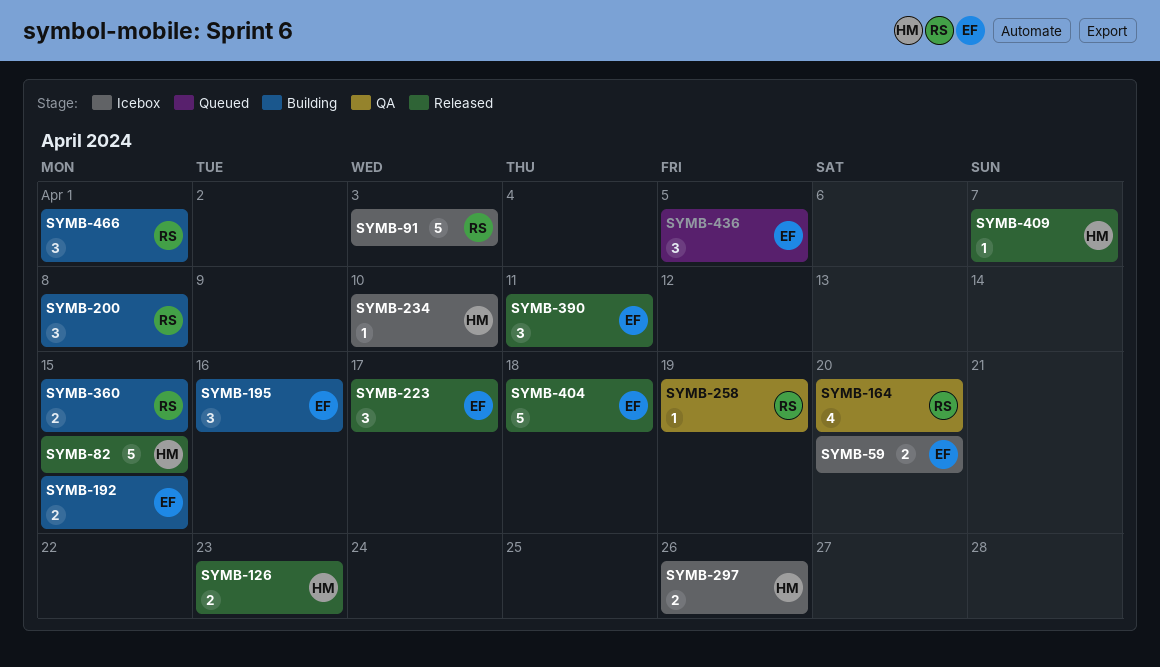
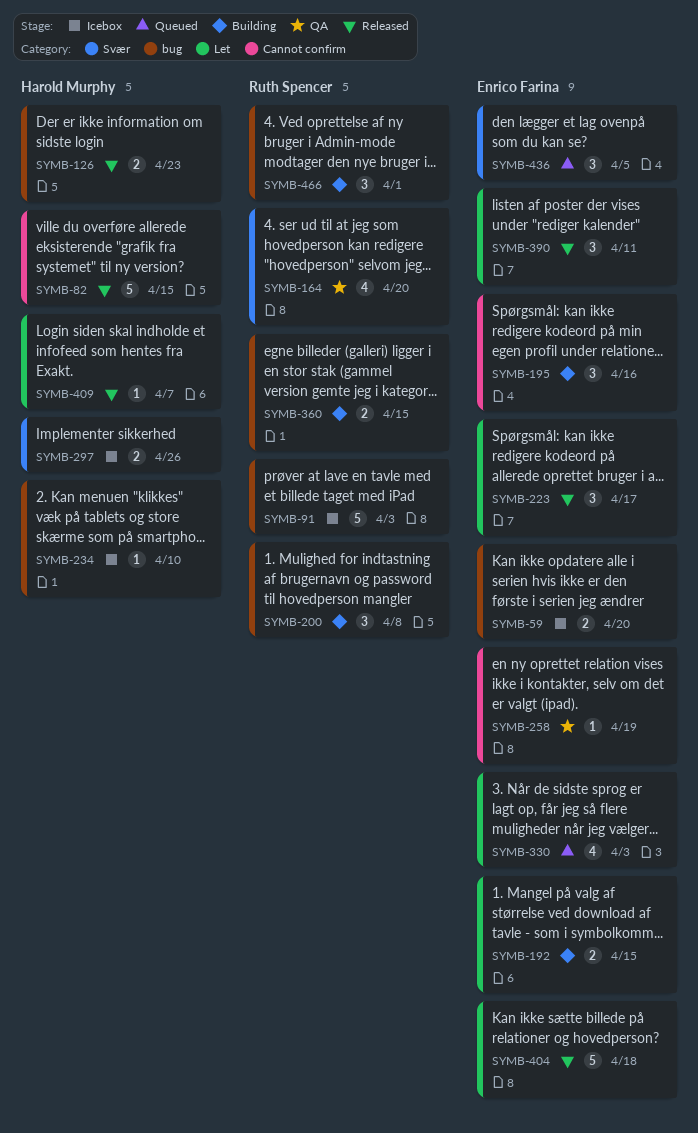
SYMB-258, owner: Ruth Spencer -> Enrico Farina
SYMB-330: none -> present

